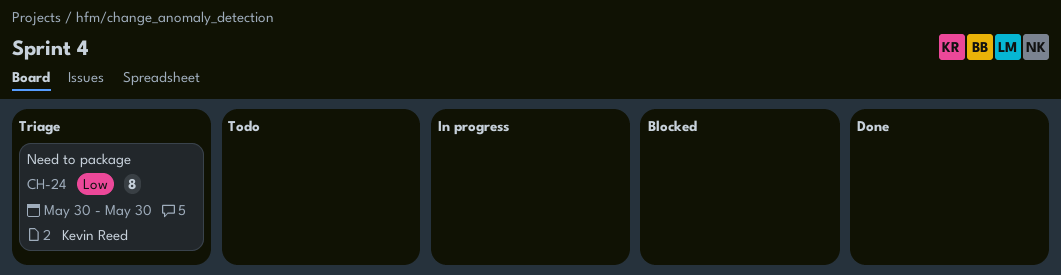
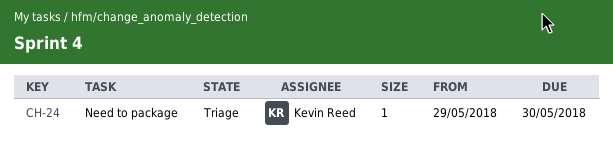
CH-24, estimate: 8 -> 1
CH-24, start: May 30 -> May 29

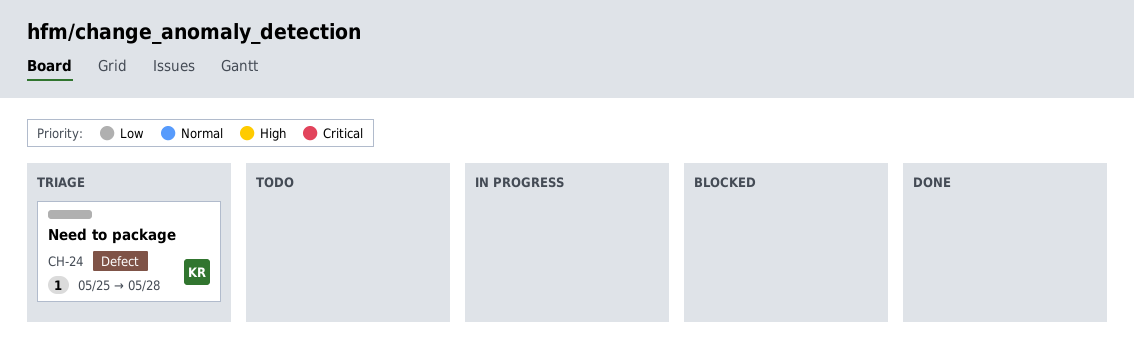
CH-24, start: May 29 -> May 25
CH-24, due: May 30 -> May 28

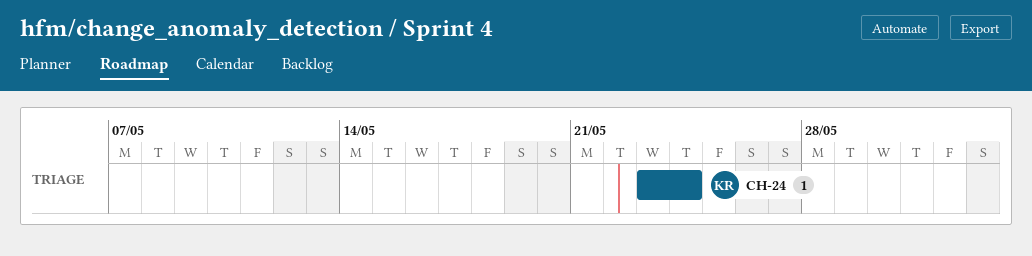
CH-24, start: May 25 -> May 23
CH-24, due: May 28 -> May 24

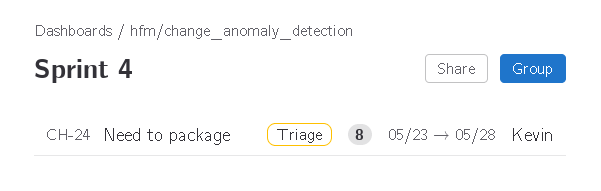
CH-24, estimate: 1 -> 8
CH-24, due: May 24 -> May 28

